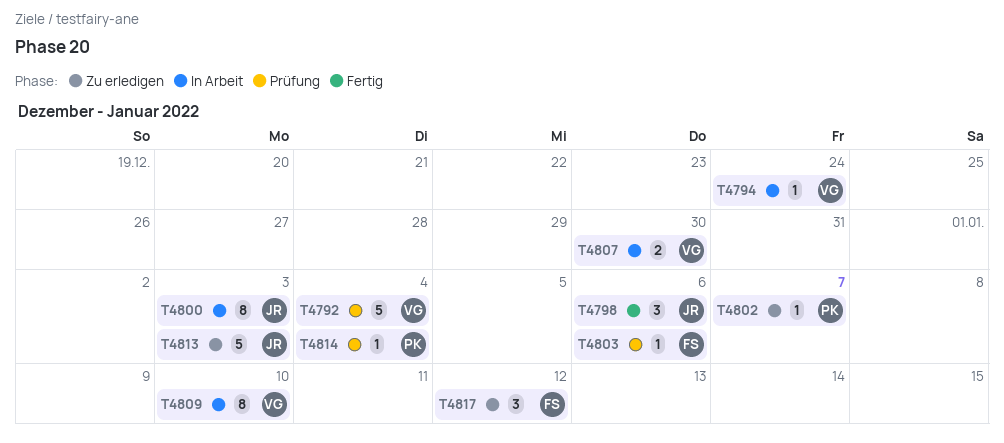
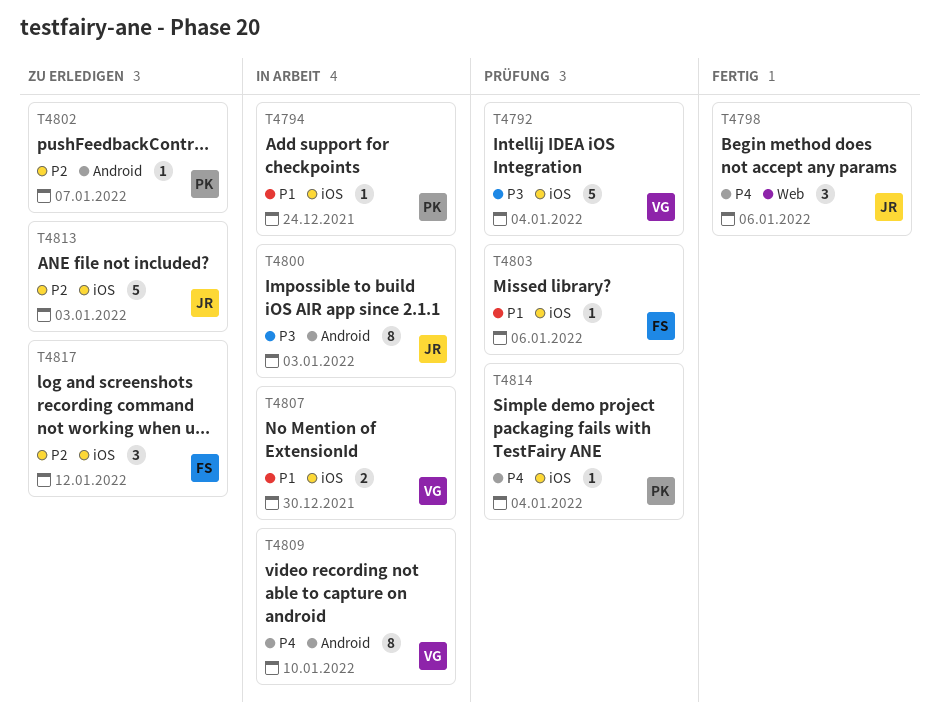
T4794, owner: VG -> PK

